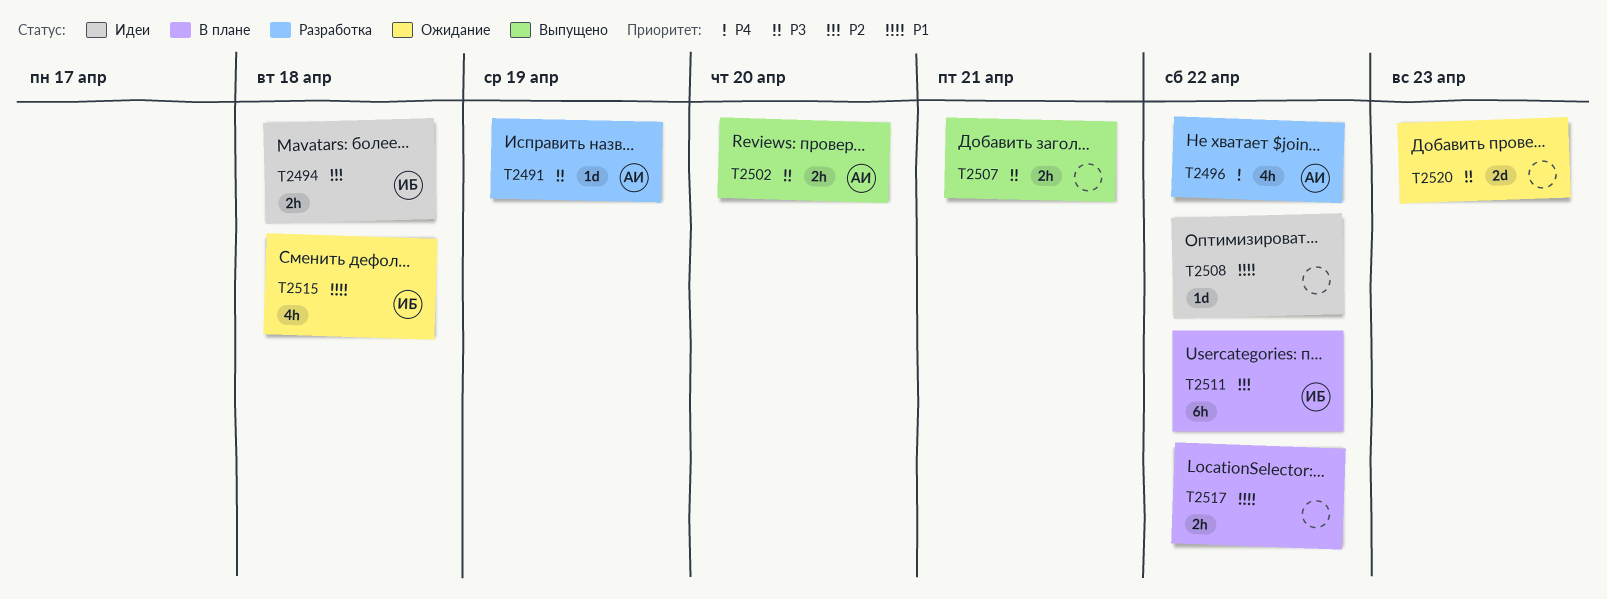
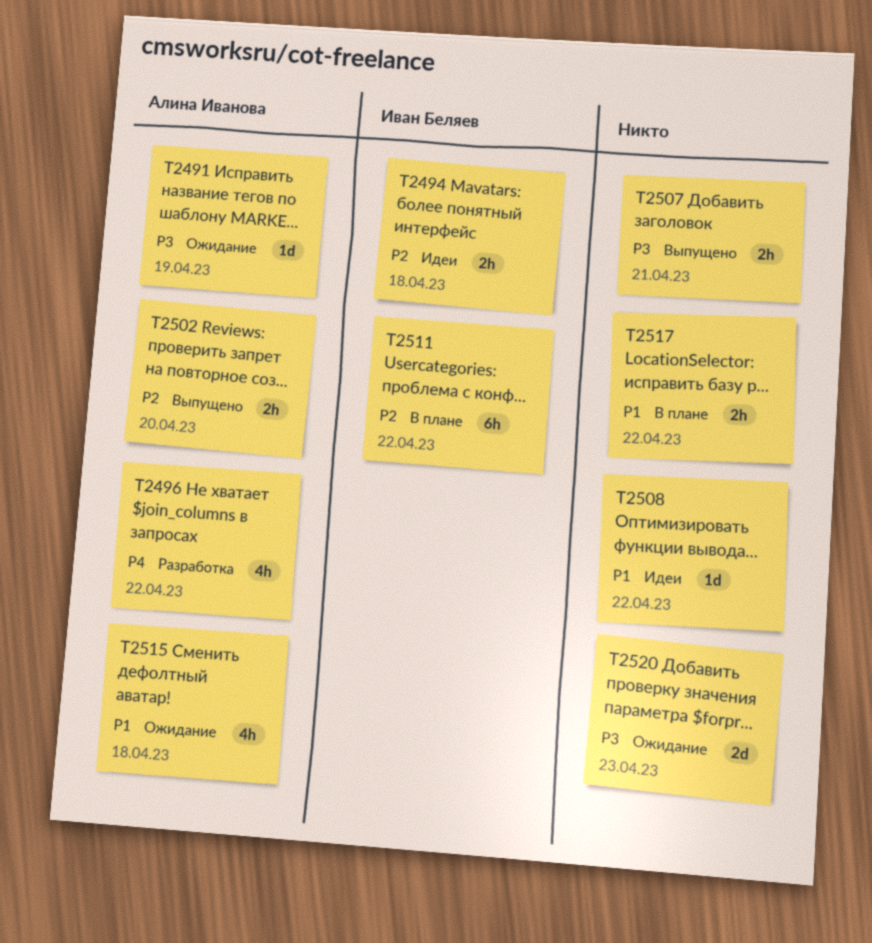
T2491, status: Разработка -> Ожидание
T2502, priority: P3 -> P2
T2515, owner: Иван Беляев -> Алина Иванова

